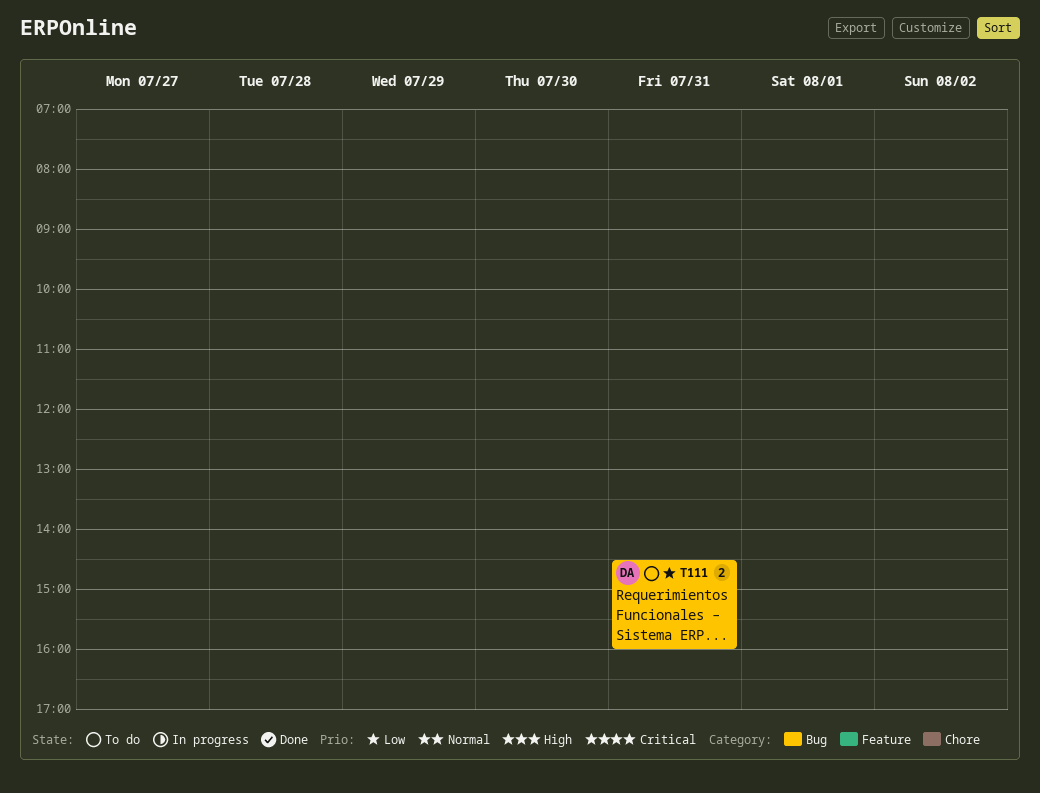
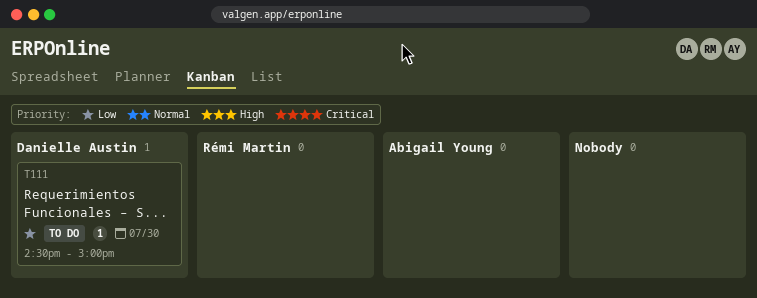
T111, estimate: 2 -> 1
T111, day: Jul 31 -> Jul 30
T111, ends: 16:00 -> 15:00

